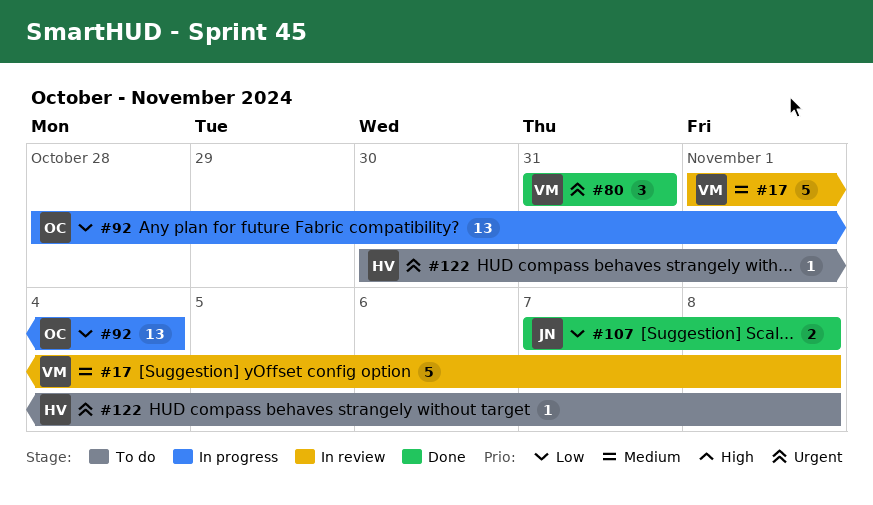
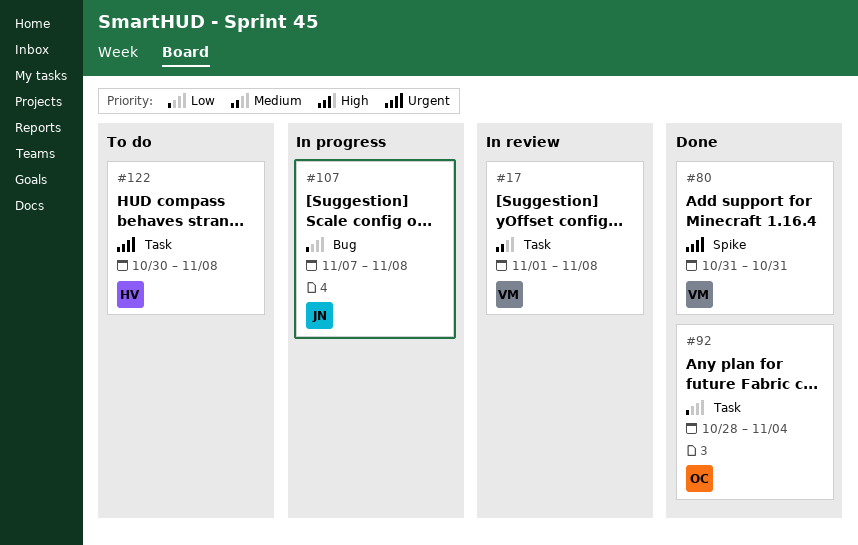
#92, status: In progress -> Done
#107, status: Done -> In progress

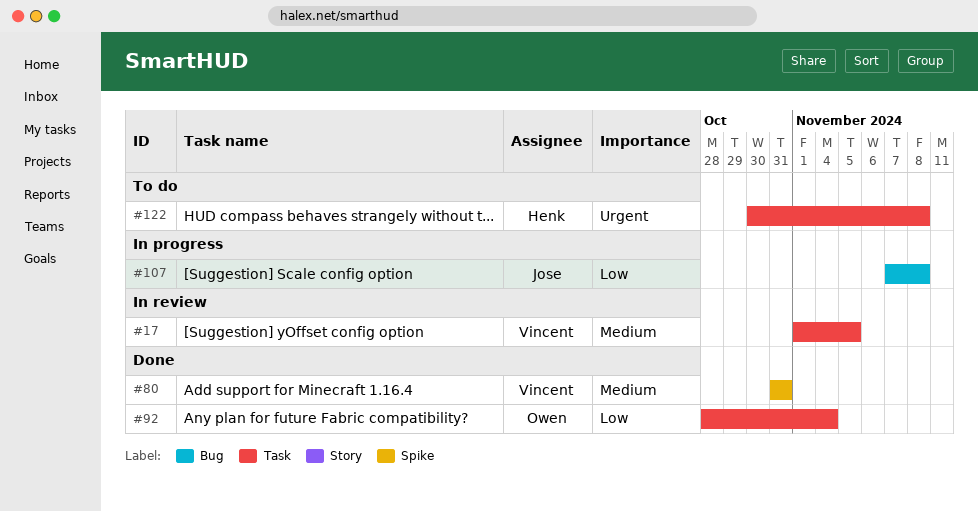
#17, due: Nov 8 -> Nov 5
#80, priority: Urgent -> Medium

